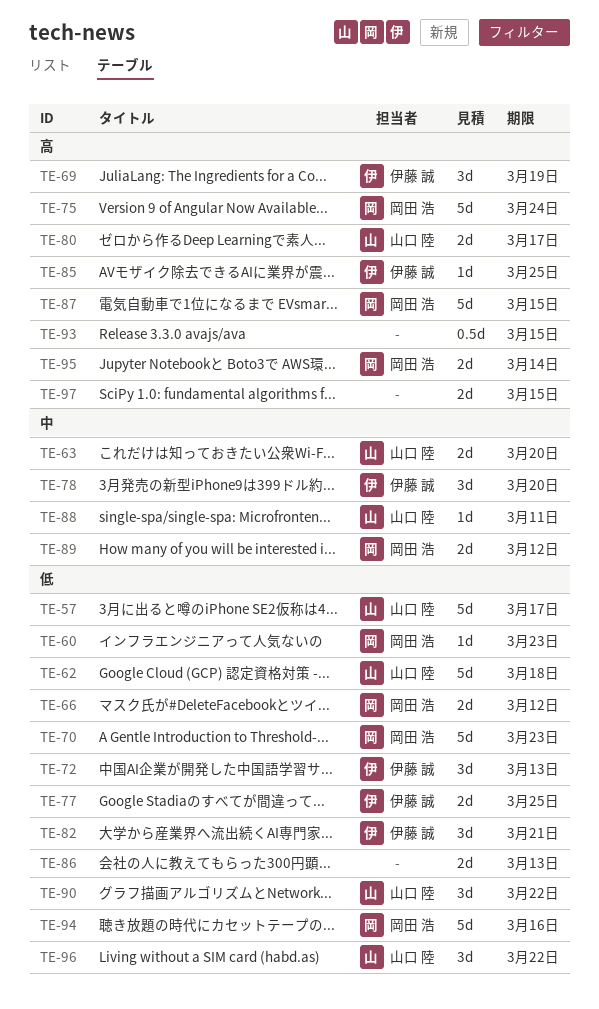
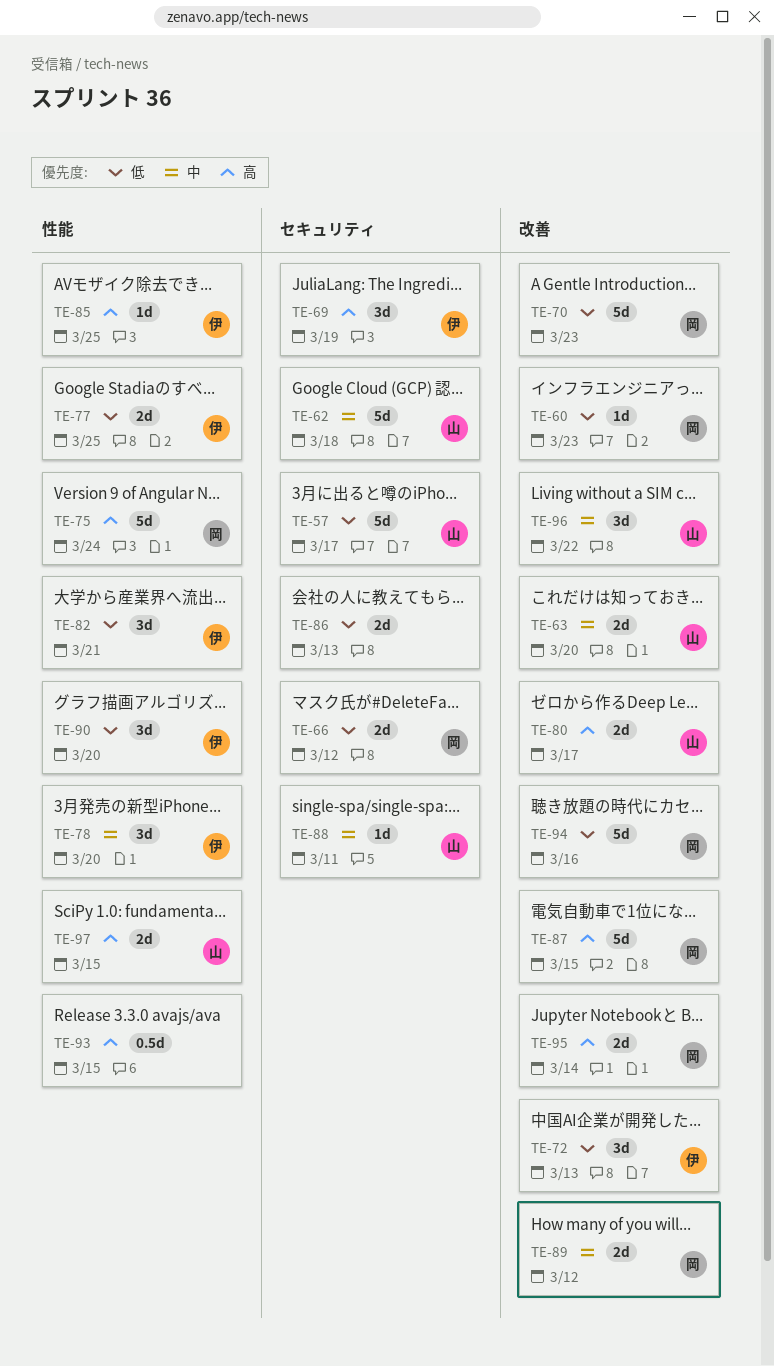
TE-62, priority: 低 -> 中
TE-90, owner: 山口 陸 -> 伊藤 誠
TE-90, due: Mar 22 -> Mar 20
TE-96, priority: 低 -> 中
TE-97, owner: none -> 山口 陸

